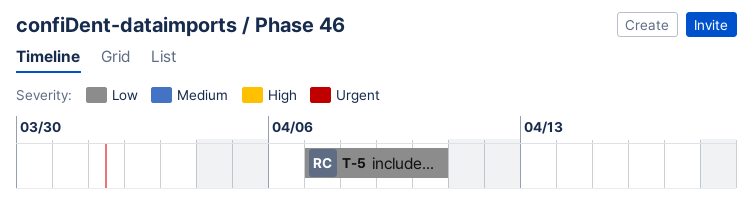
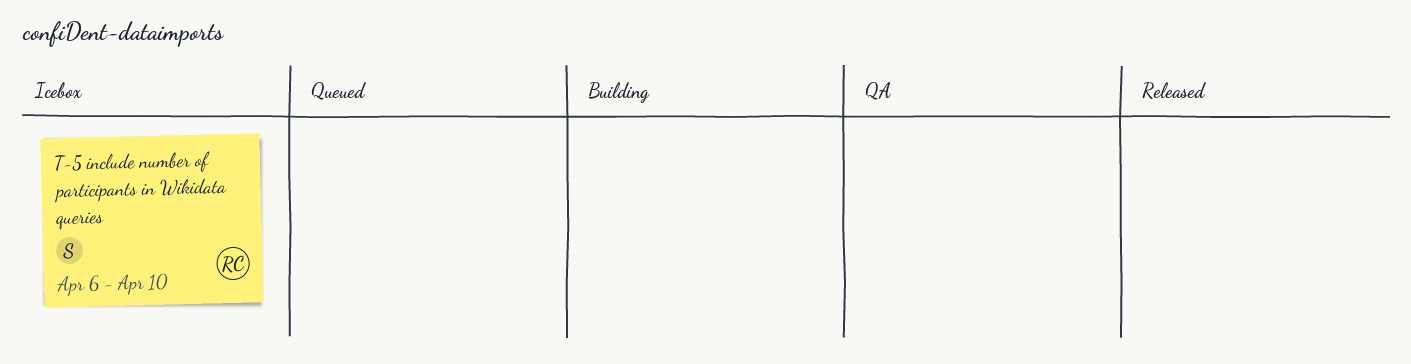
T-5, start: Apr 7 -> Apr 6

